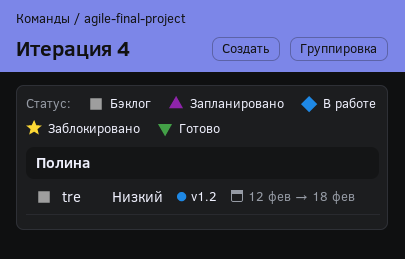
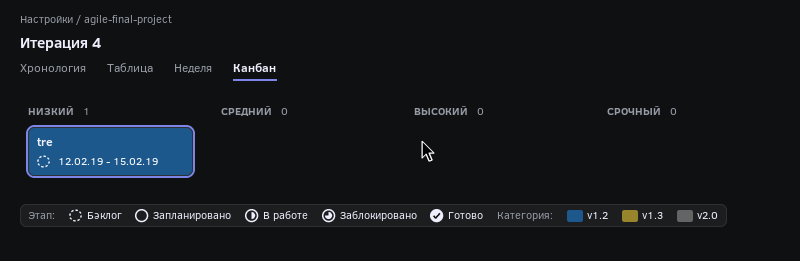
tre, due: Feb 18 -> Feb 15

